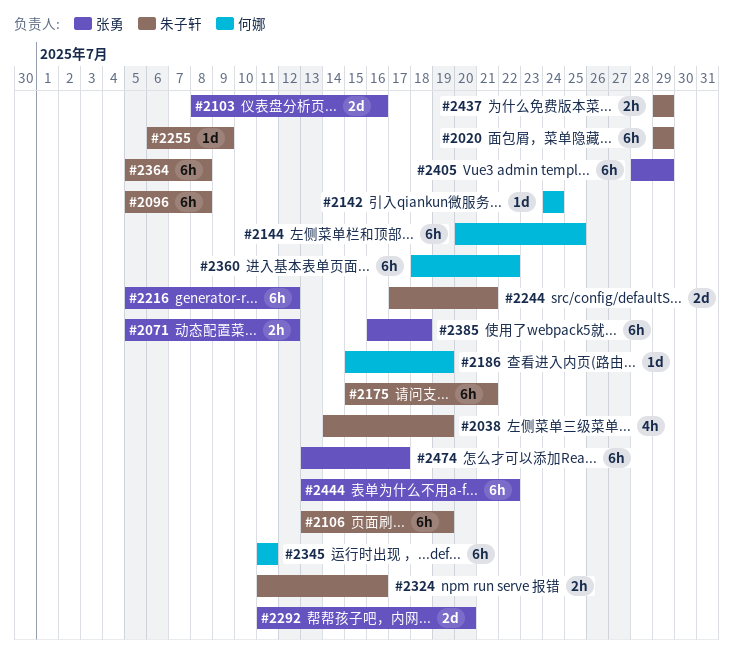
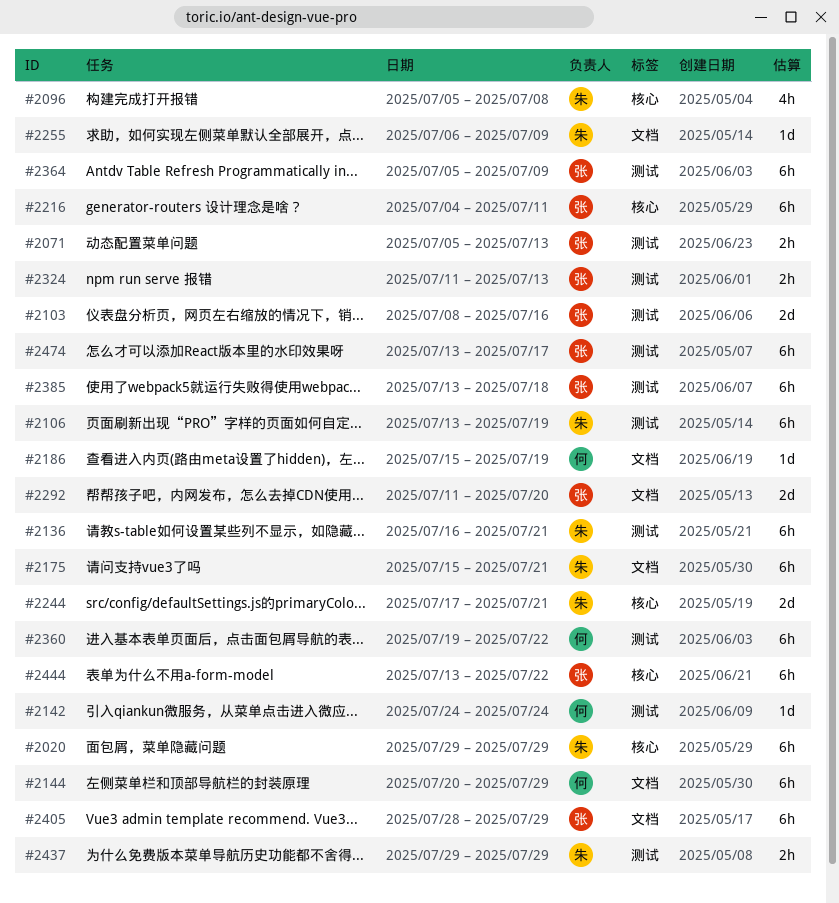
#2038: present -> none
#2071, due: Jul 12 -> Jul 13
#2096, estimate: 6h -> 4h
#2136: none -> present
#2144, due: Jul 25 -> Jul 29
#2216, start: Jul 5 -> Jul 4
#2216, due: Jul 12 -> Jul 11
#2324, owner: 朱子轩 -> 张勇
#2324, due: Jul 16 -> Jul 13
#2345: present -> none
#2360, start: Jul 18 -> Jul 19
#2364, owner: 朱子轩 -> 张勇
#2364, due: Jul 8 -> Jul 9
#2385, start: Jul 16 -> Jul 13

